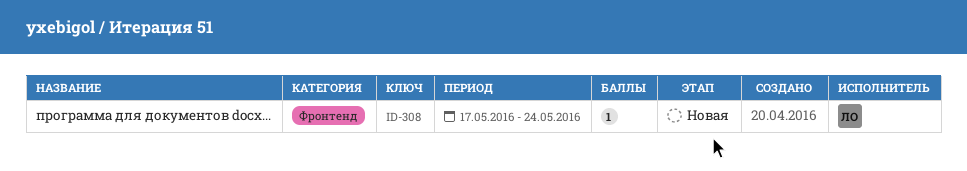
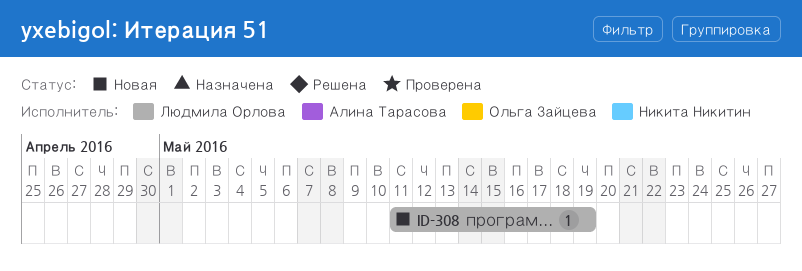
ID-308, start: May 17 -> May 11
ID-308, due: May 24 -> May 19

